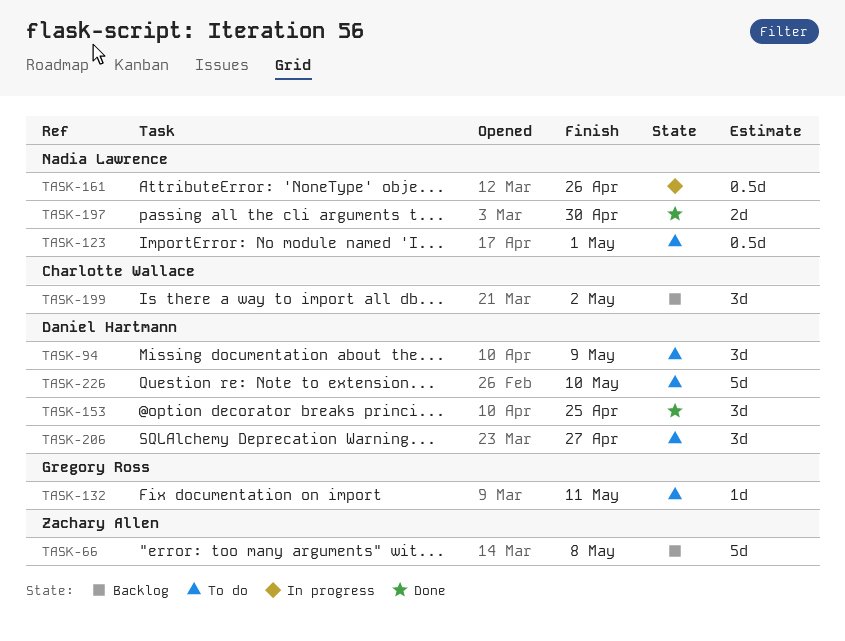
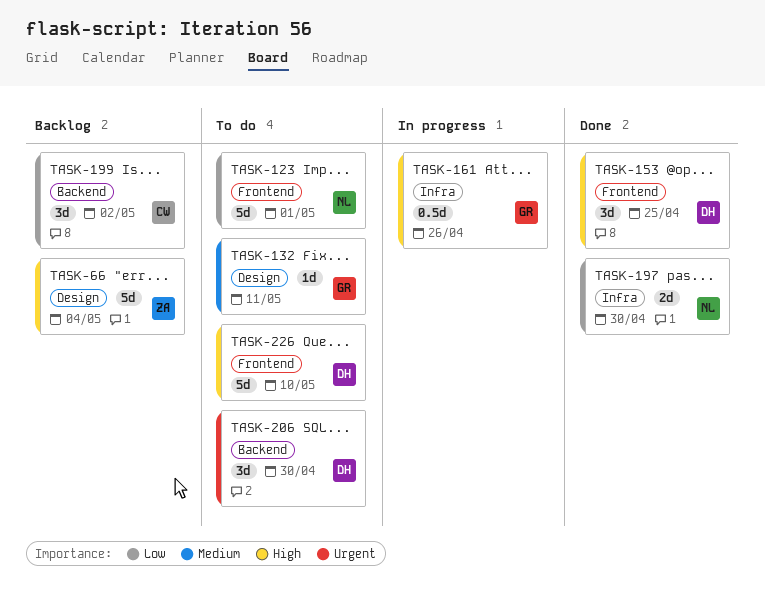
TASK-66, due: May 8 -> May 4
TASK-94: present -> none
TASK-123, estimate: 0.5d -> 5d
TASK-161, owner: Nadia Lawrence -> Gregory Ross
TASK-206, due: Apr 27 -> Apr 30

